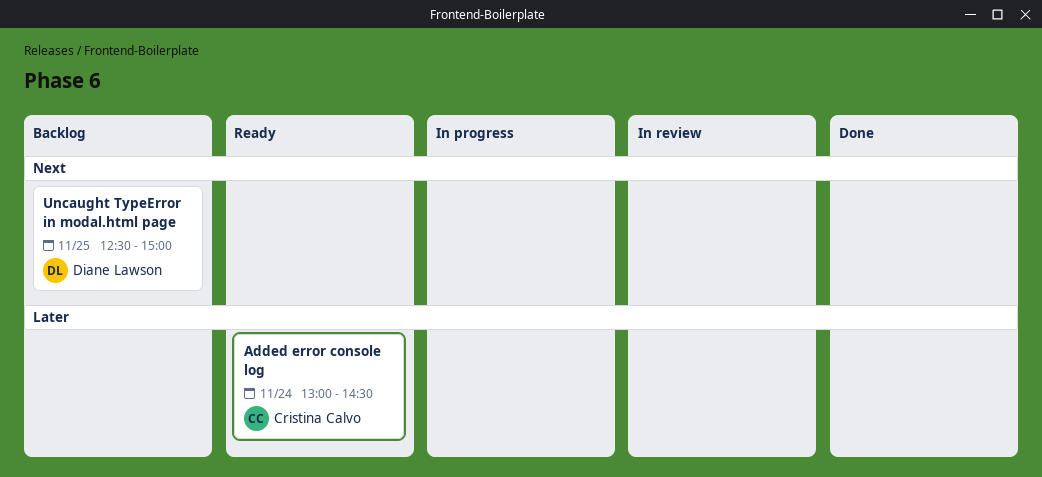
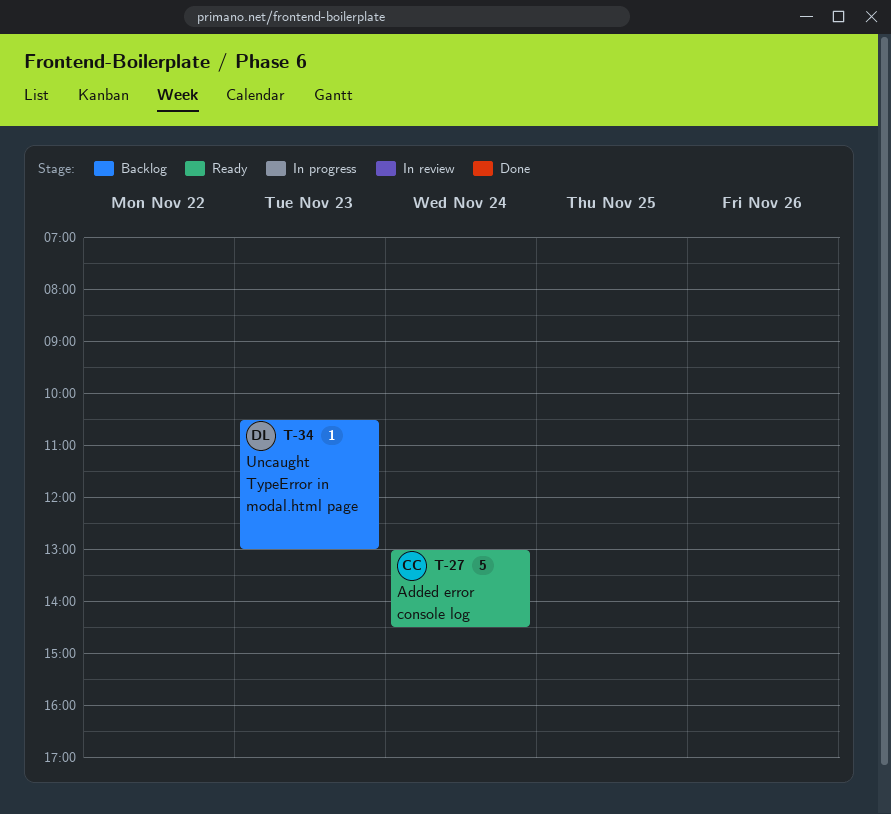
Uncaught TypeError in modal.html page, day: Nov 25 -> Nov 23
Uncaught TypeError in modal.html page, begins: 12:30 -> 10:30
Uncaught TypeError in modal.html page, ends: 15:00 -> 13:00

